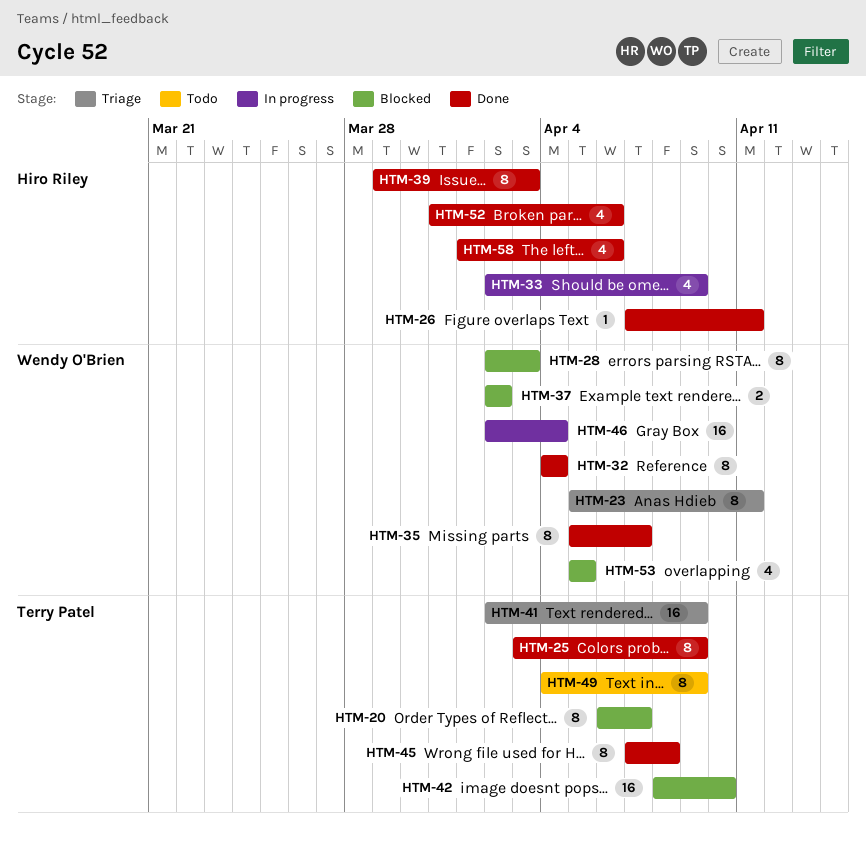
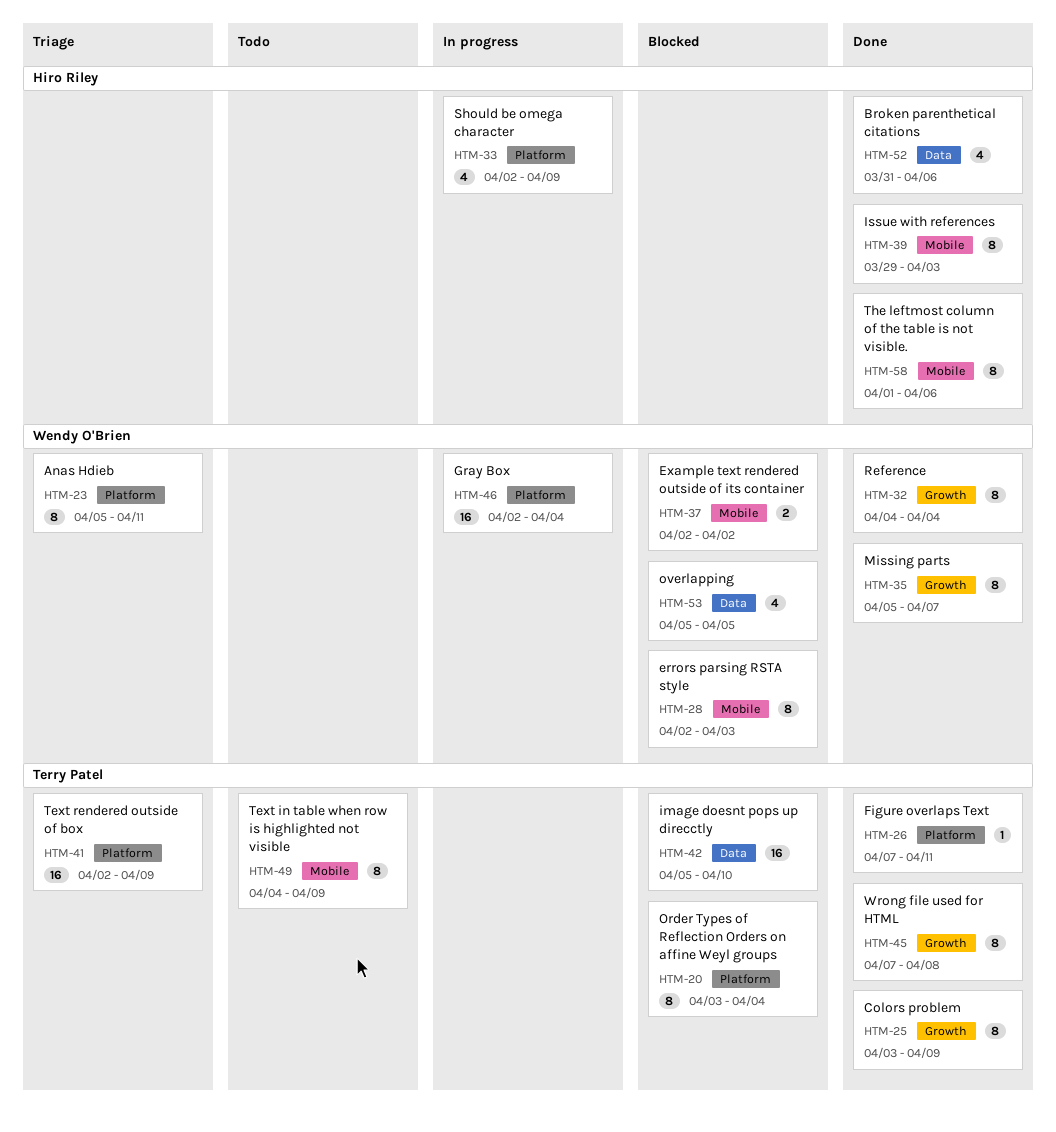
HTM-20, start: Apr 6 -> Apr 3
HTM-20, due: Apr 7 -> Apr 4
HTM-26, owner: Hiro Riley -> Terry Patel
HTM-42, start: Apr 8 -> Apr 5
HTM-58, estimate: 4 -> 8

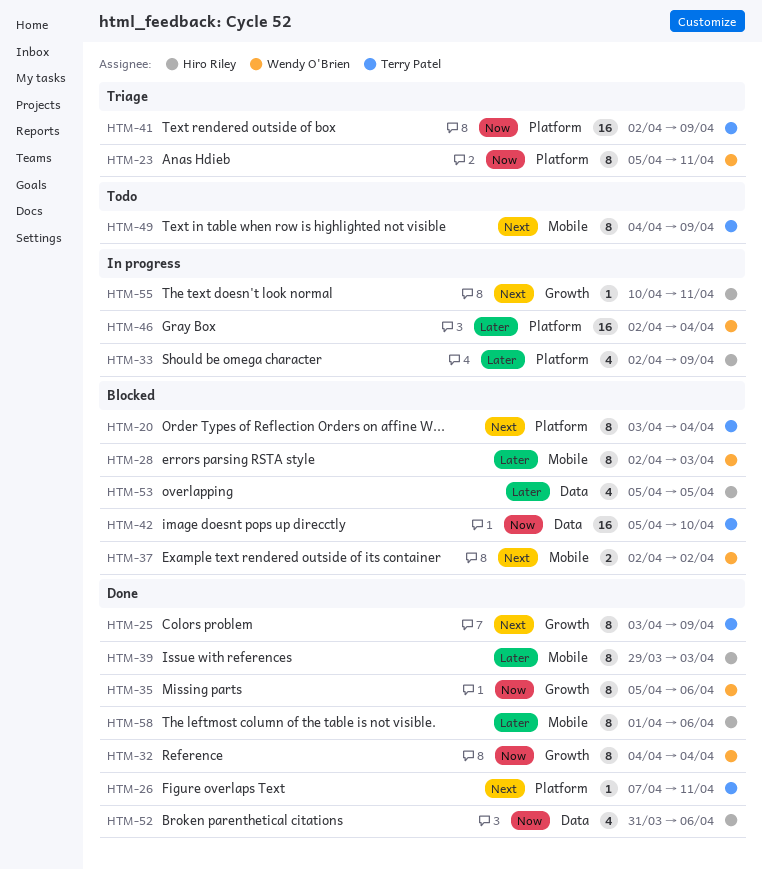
HTM-35, due: Apr 7 -> Apr 6
HTM-45: present -> none
HTM-53, owner: Wendy O'Brien -> Hiro Riley
HTM-55: none -> present

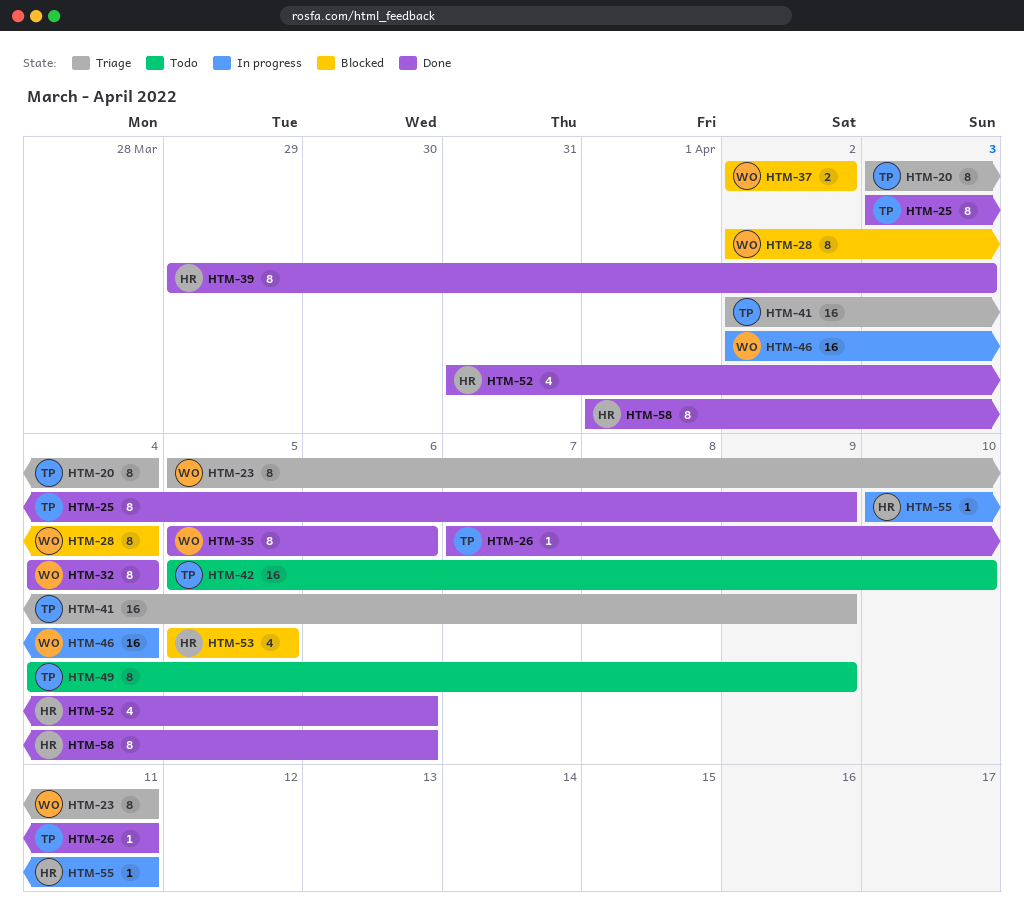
HTM-20, status: Blocked -> Triage
HTM-28, due: Apr 3 -> Apr 4
HTM-33: present -> none
HTM-42, status: Blocked -> Todo

